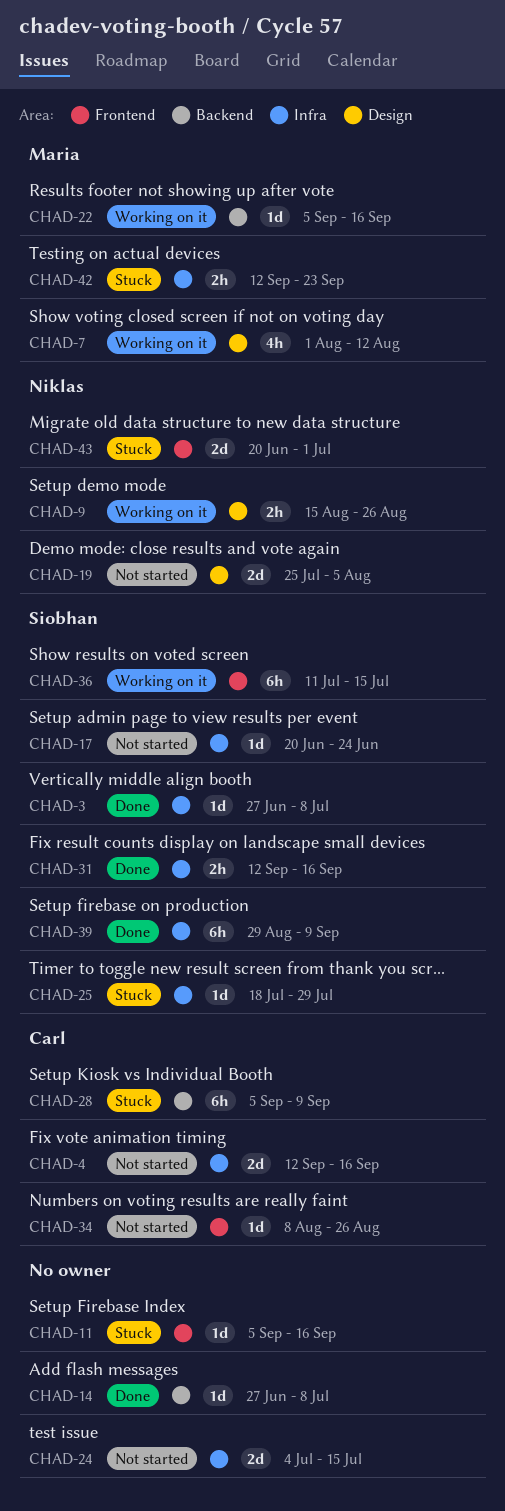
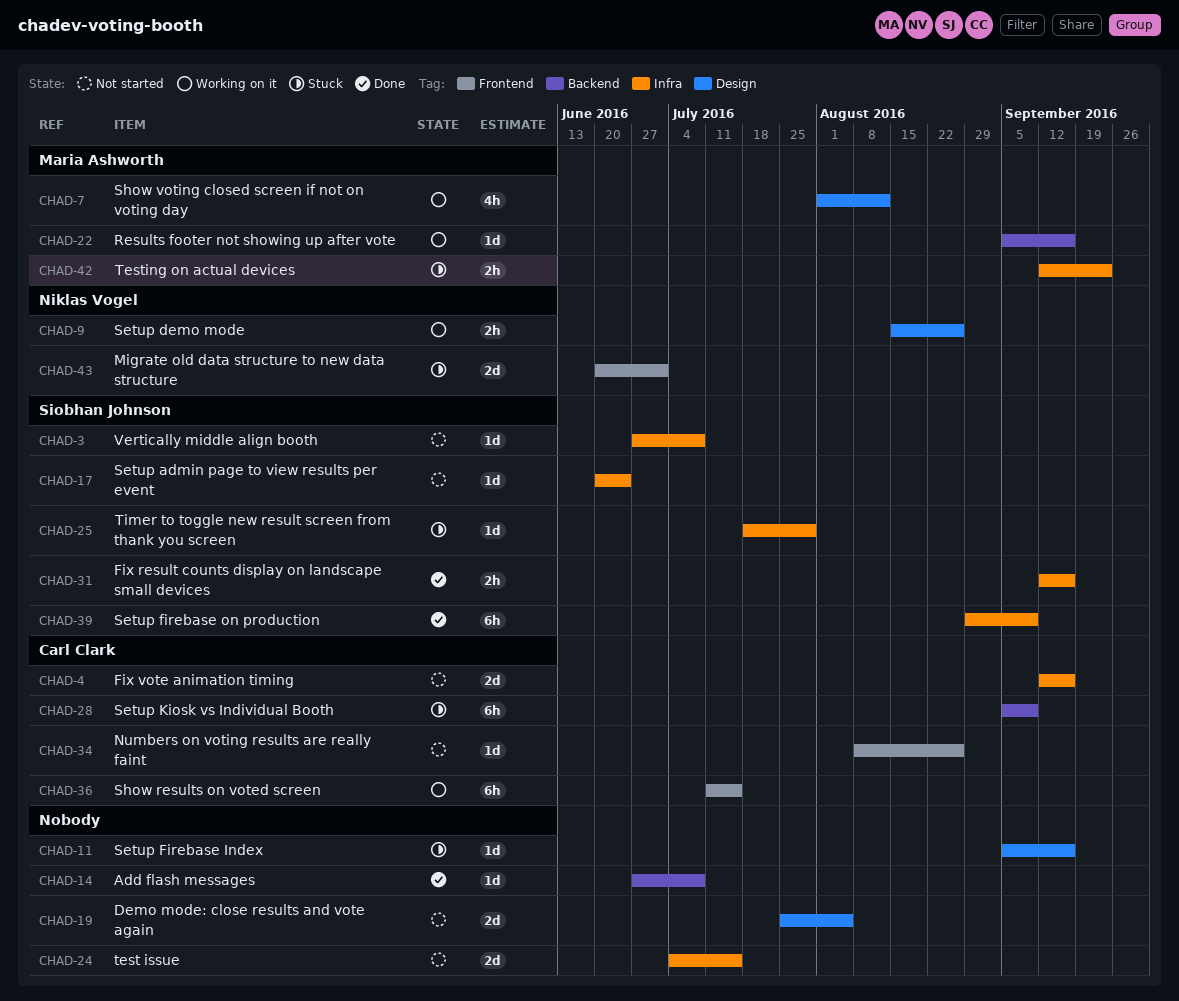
CHAD-3, status: Done -> Not started
CHAD-11, label: Frontend -> Design
CHAD-19, owner: Niklas Vogel -> none
CHAD-36, owner: Siobhan Johnson -> Carl Clark

